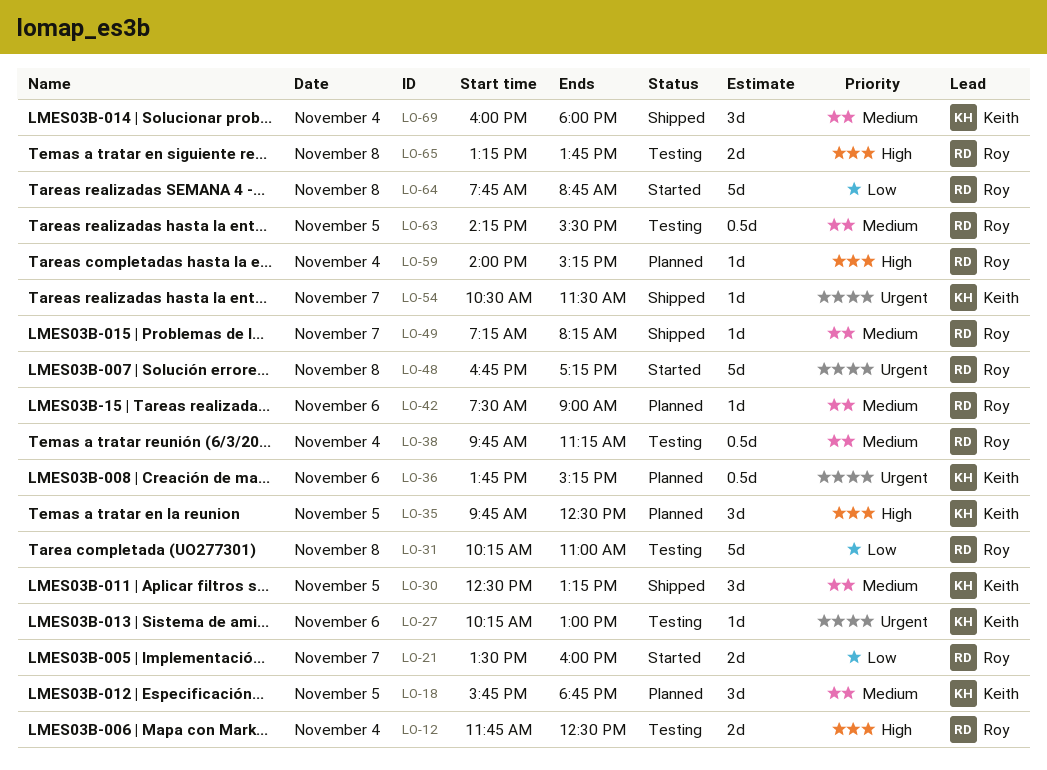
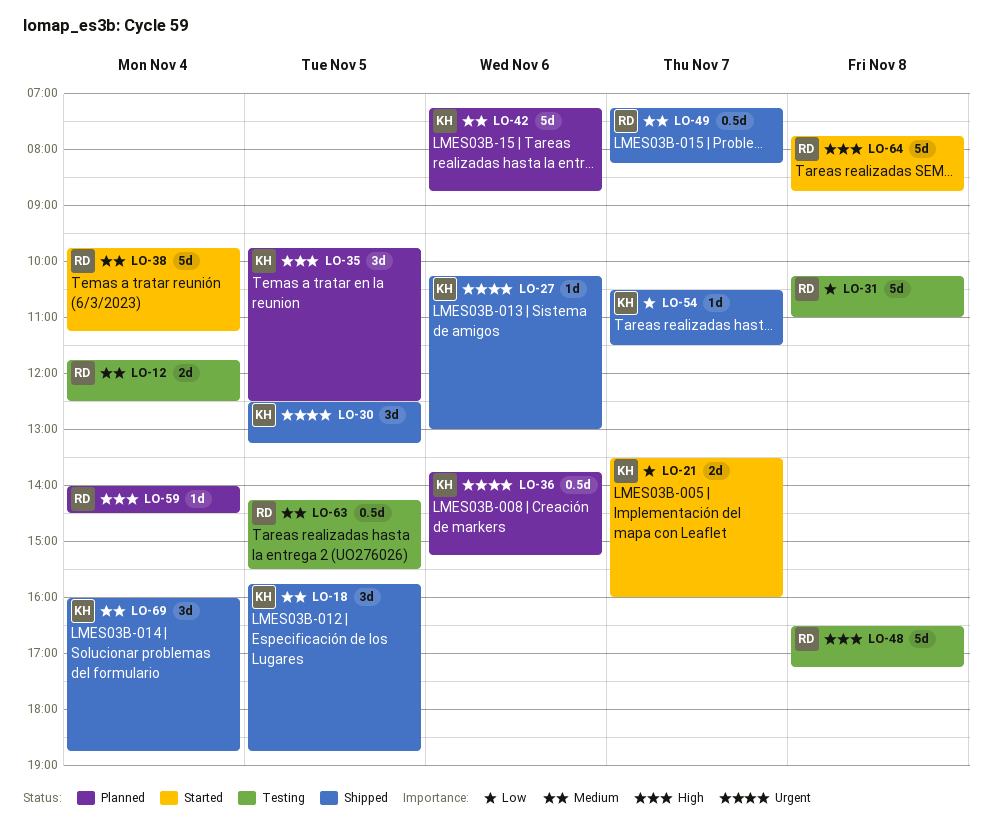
LO-12, priority: High -> Medium
LO-18, status: Planned -> Shipped
LO-21, owner: Roy -> Keith
LO-27, status: Testing -> Shipped
LO-30, priority: Medium -> Urgent
LO-38, status: Testing -> Started
LO-38, estimate: 0.5d -> 5d
LO-42, owner: Roy -> Keith
LO-42, estimate: 1d -> 5d
LO-42, begins: 07:30 -> 07:15
LO-42, ends: 09:00 -> 08:45
LO-48, status: Started -> Testing
LO-48, priority: Urgent -> High
LO-48, begins: 16:45 -> 16:30
LO-49, estimate: 1d -> 0.5d
LO-54, priority: Urgent -> Low
LO-59, ends: 15:15 -> 14:30
LO-64, priority: Low -> High
LO-65: present -> none
LO-69, ends: 18:00 -> 18:45

